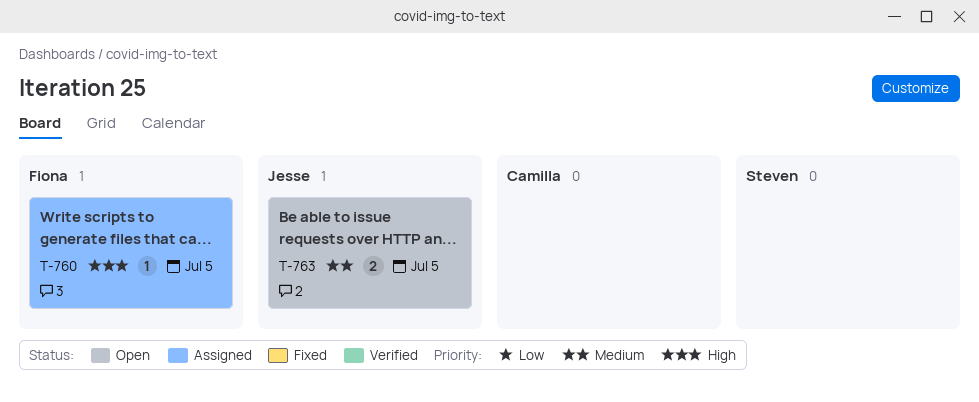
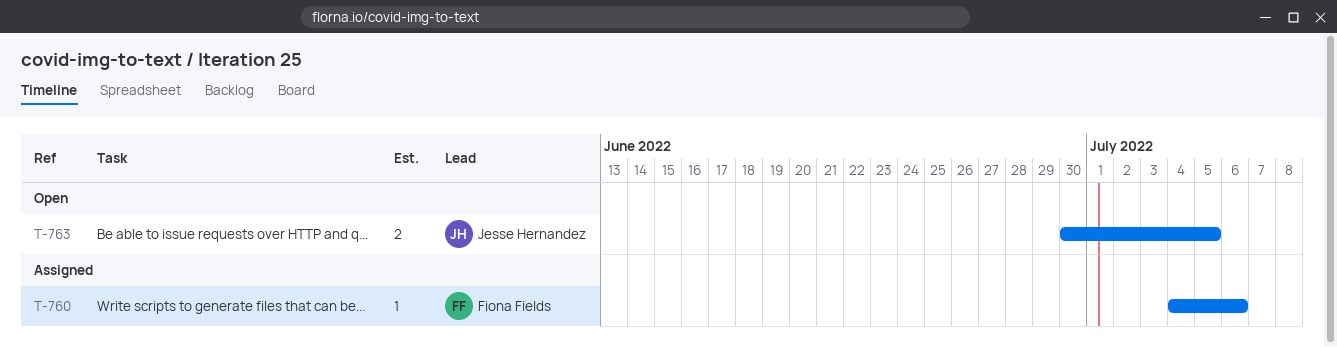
T-760, due: Jul 5 -> Jul 6

